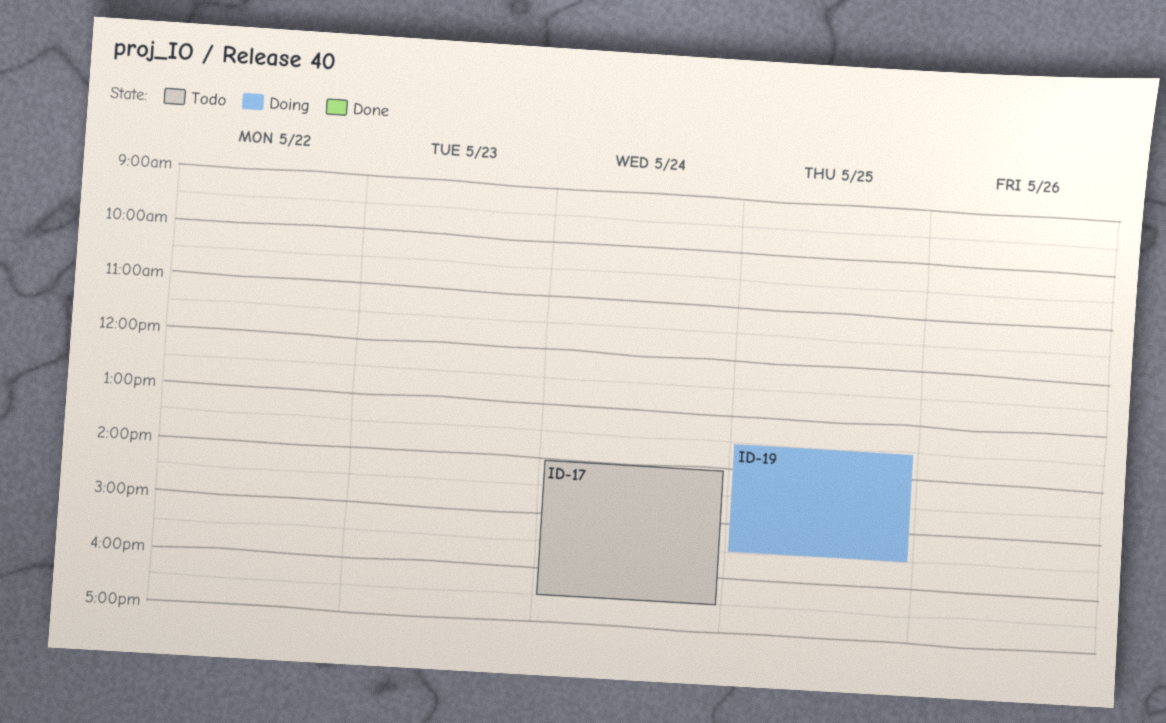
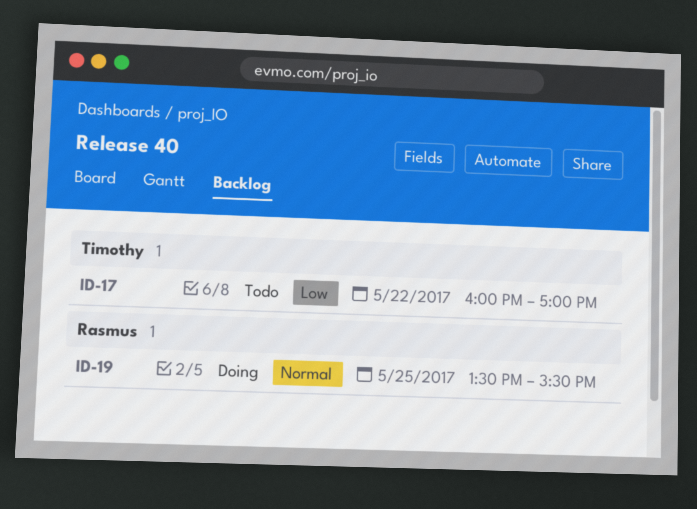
ID-17, day: May 24 -> May 22
ID-17, begins: 14:00 -> 16:00
ID-17, ends: 16:30 -> 17:00

